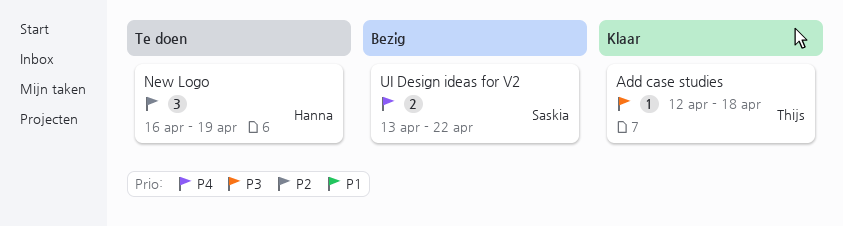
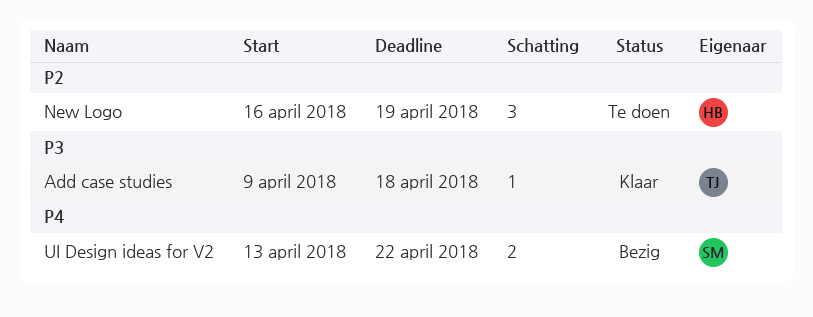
Add case studies, start: Apr 12 -> Apr 9

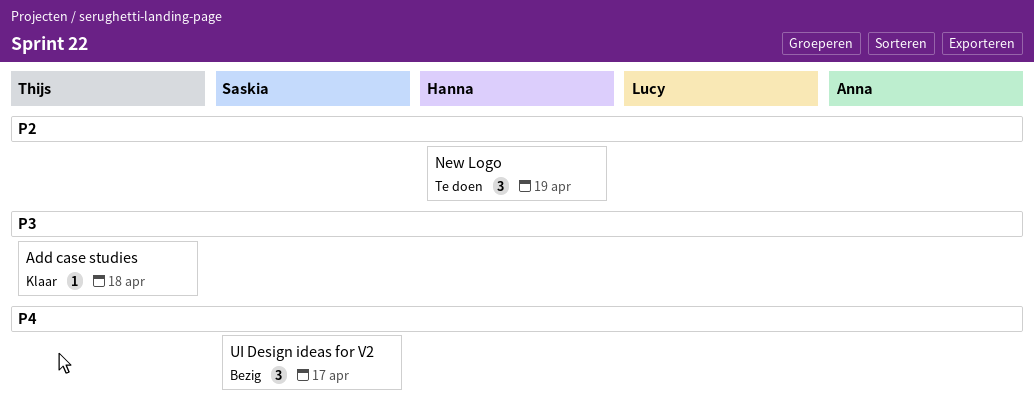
UI Design ideas for V2, estimate: 2 -> 3
UI Design ideas for V2, due: Apr 22 -> Apr 17

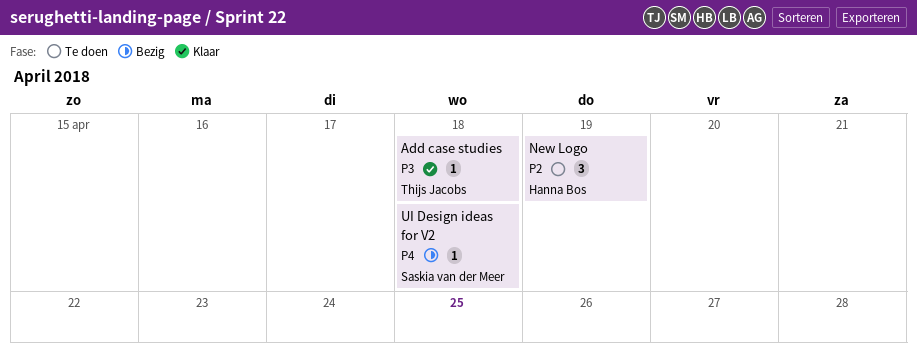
UI Design ideas for V2, estimate: 3 -> 1
UI Design ideas for V2, due: Apr 17 -> Apr 18

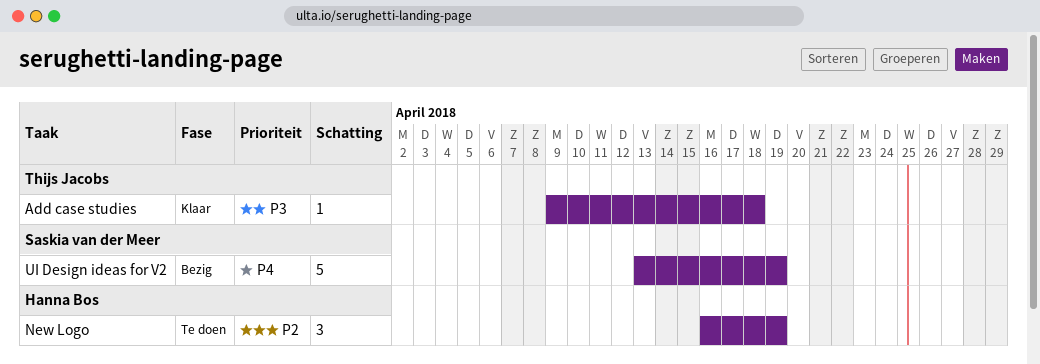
UI Design ideas for V2, estimate: 1 -> 5
UI Design ideas for V2, due: Apr 18 -> Apr 19

